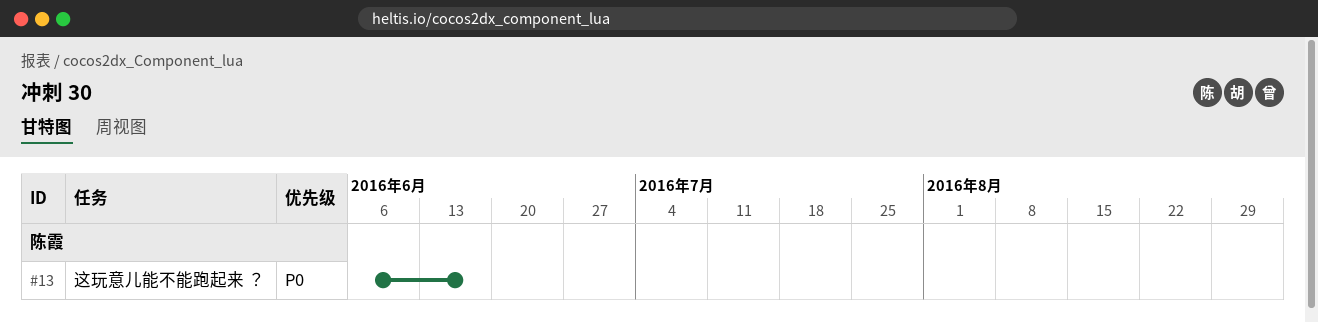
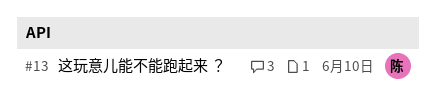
#13, due: Jun 17 -> Jun 10

